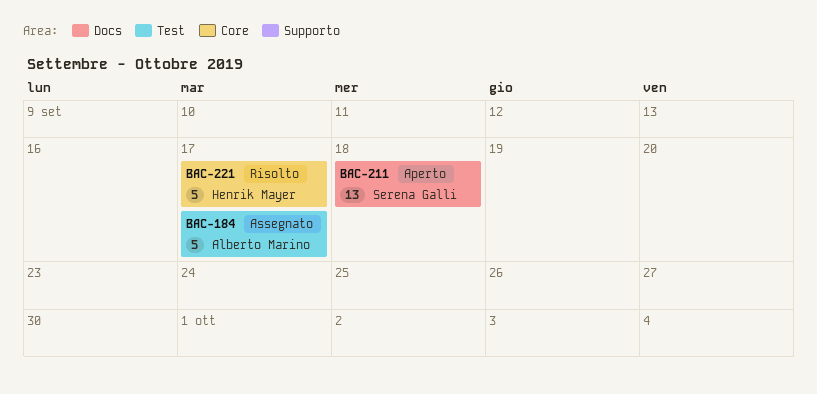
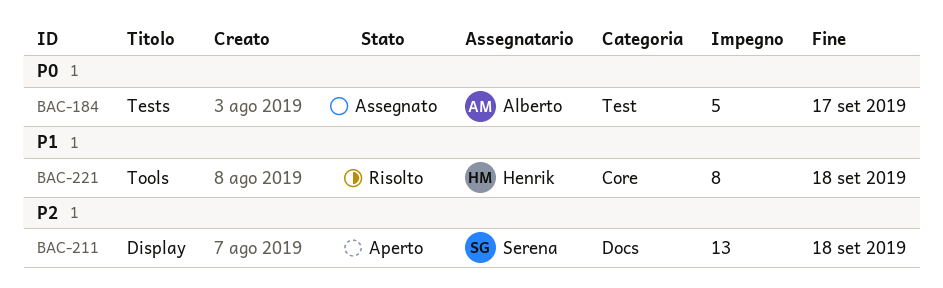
BAC-221, estimate: 5 -> 8
BAC-221, due: Sep 17 -> Sep 18

